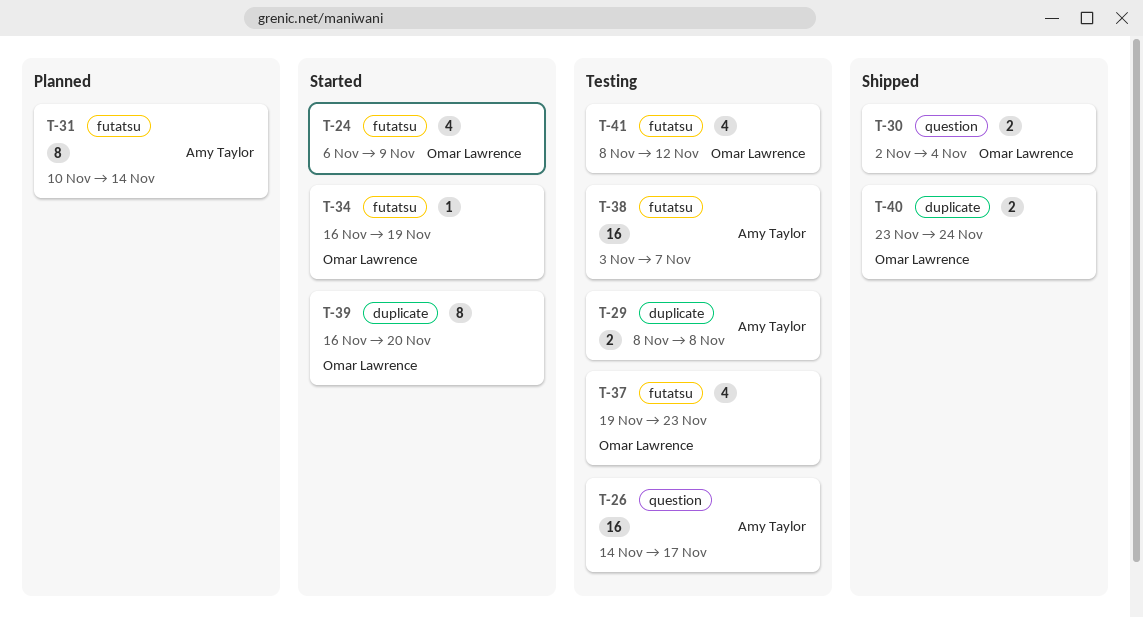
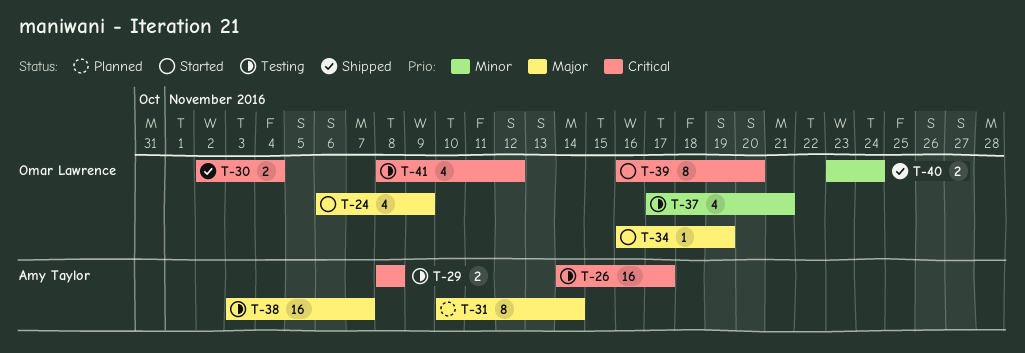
T-37, start: Nov 19 -> Nov 17
T-37, due: Nov 23 -> Nov 21

